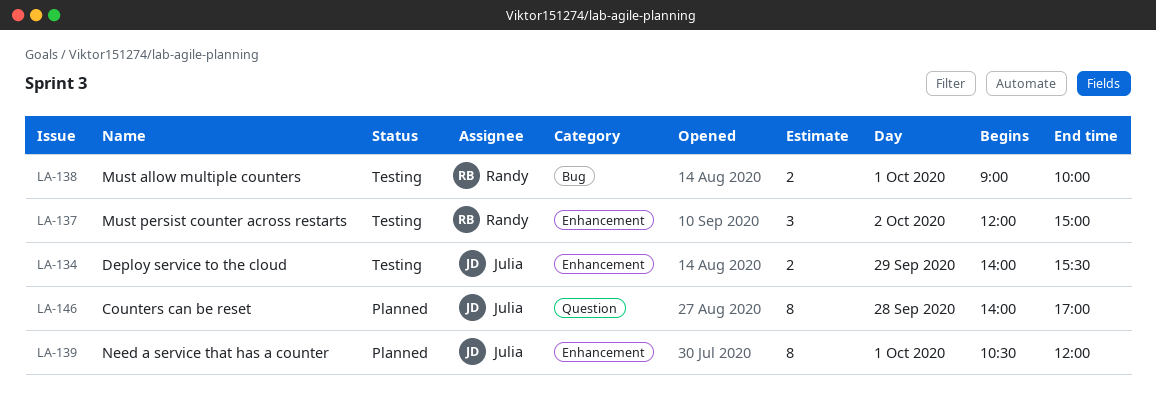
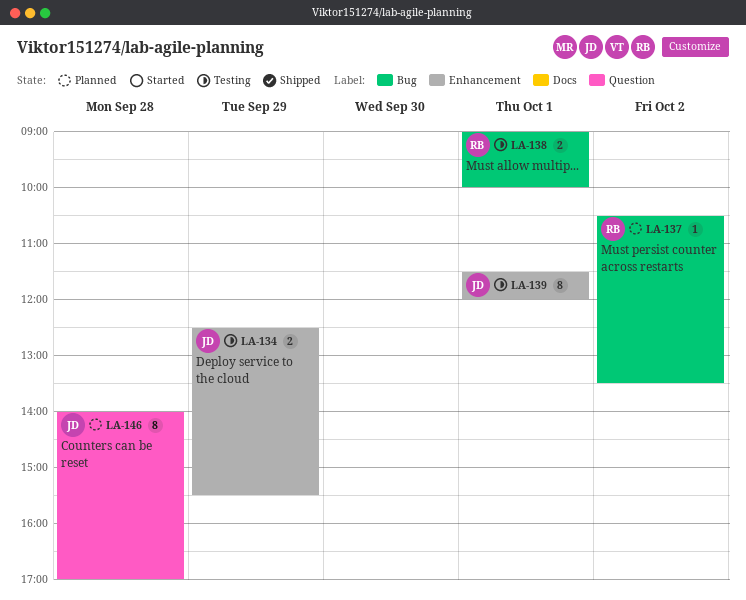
LA-134, begins: 14:00 -> 12:30
LA-137, status: Testing -> Planned
LA-137, label: Enhancement -> Bug
LA-137, estimate: 3 -> 1
LA-137, begins: 12:00 -> 10:30
LA-137, ends: 15:00 -> 13:30
LA-139, status: Planned -> Testing
LA-139, begins: 10:30 -> 11:30

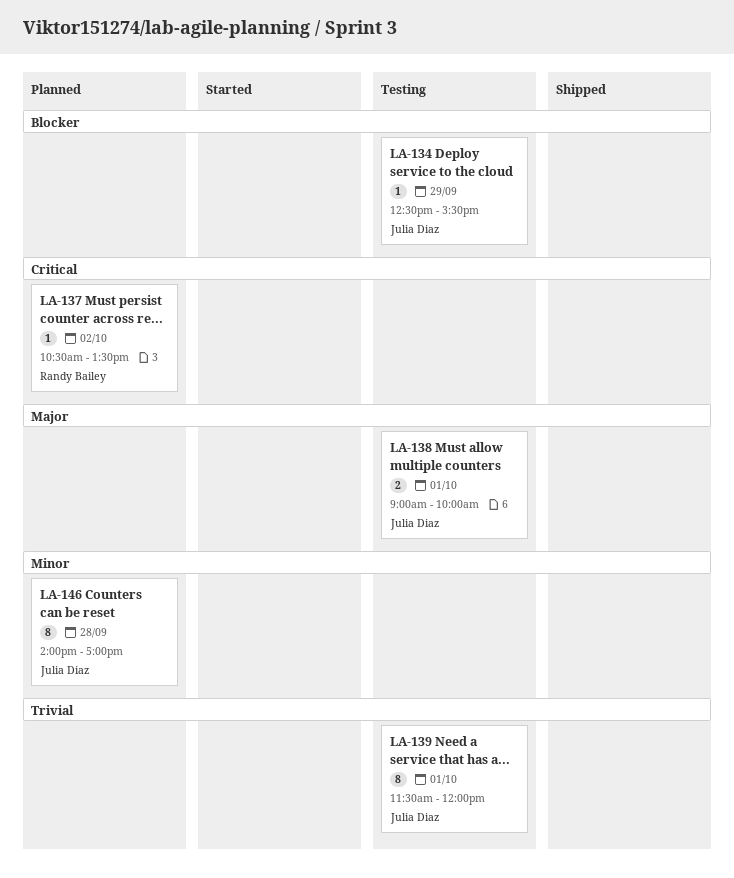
LA-134, estimate: 2 -> 1
LA-138, owner: Randy Bailey -> Julia Diaz

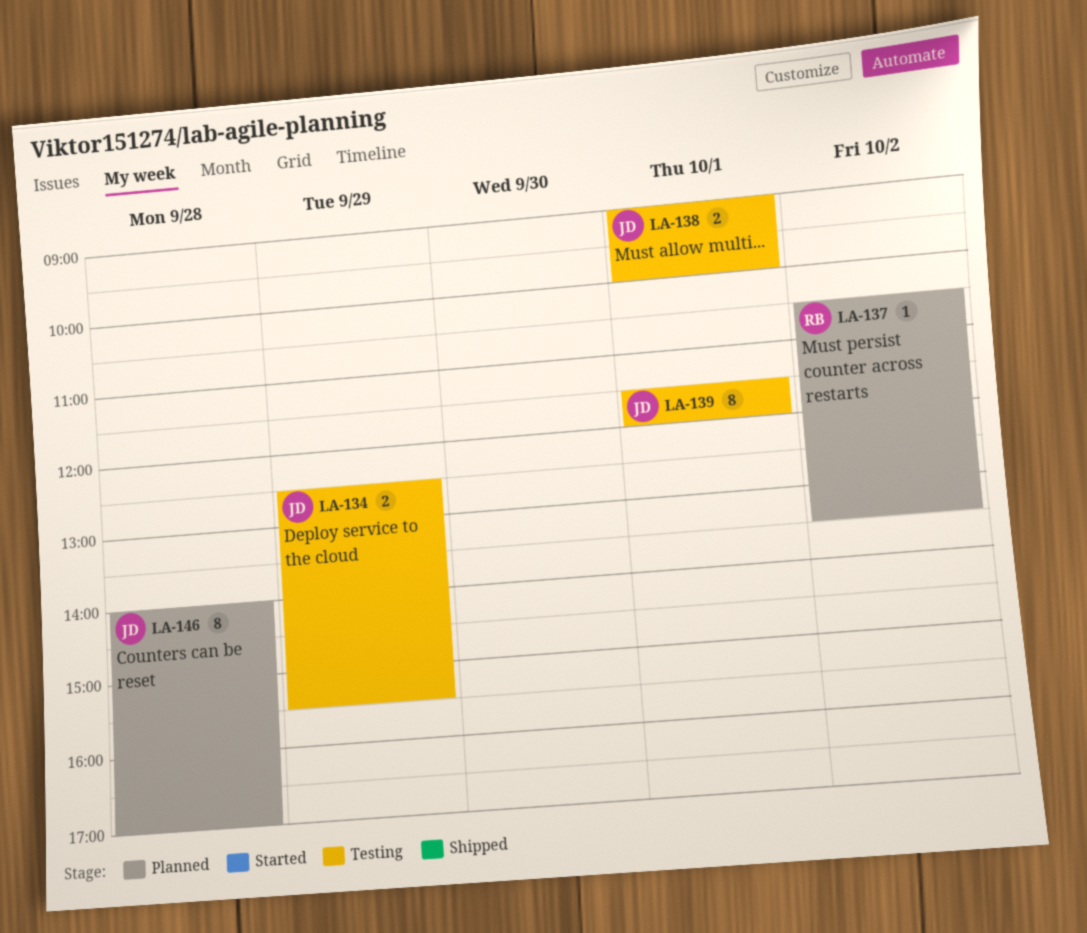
LA-134, estimate: 1 -> 2

